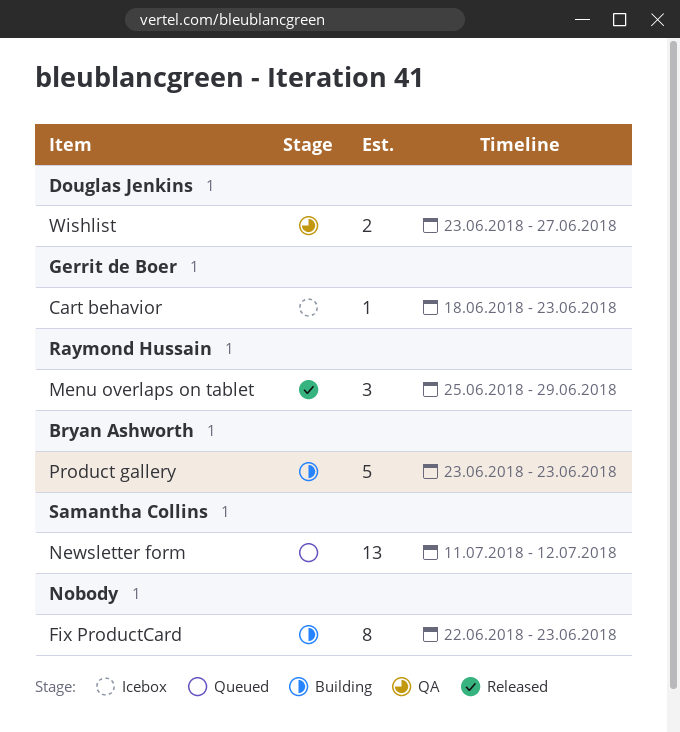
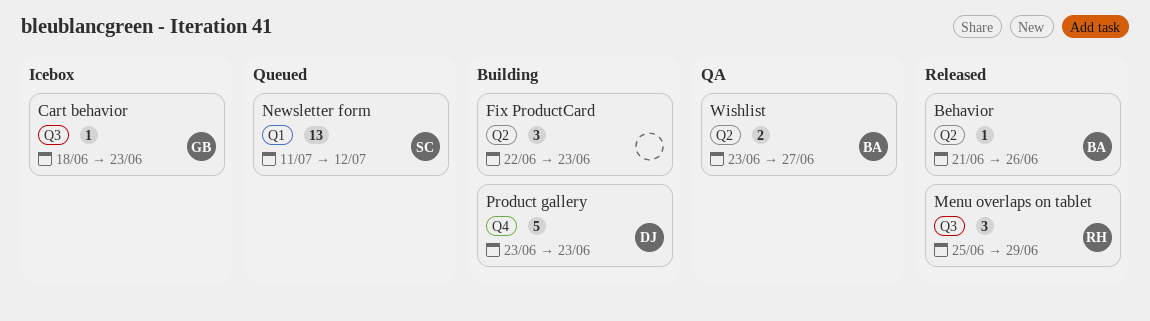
Behavior: none -> present
Fix ProductCard, estimate: 8 -> 3
Product gallery, owner: Bryan Ashworth -> Douglas Jenkins
Wishlist, owner: Douglas Jenkins -> Bryan Ashworth

